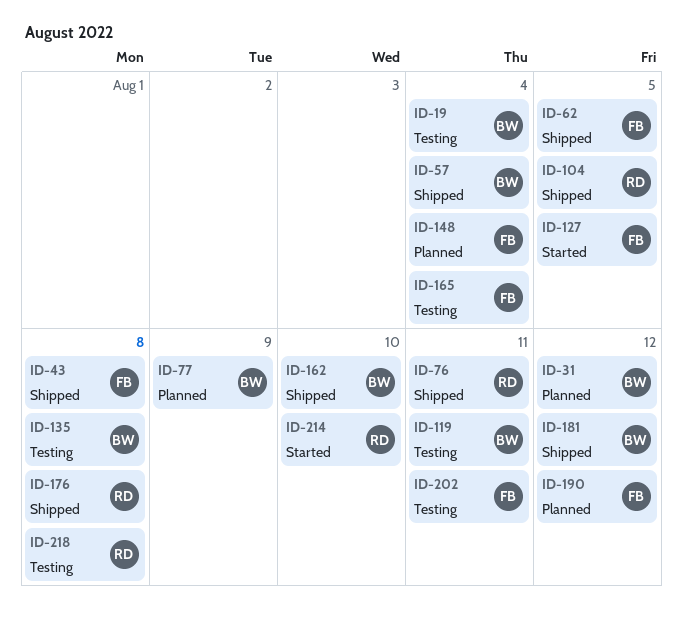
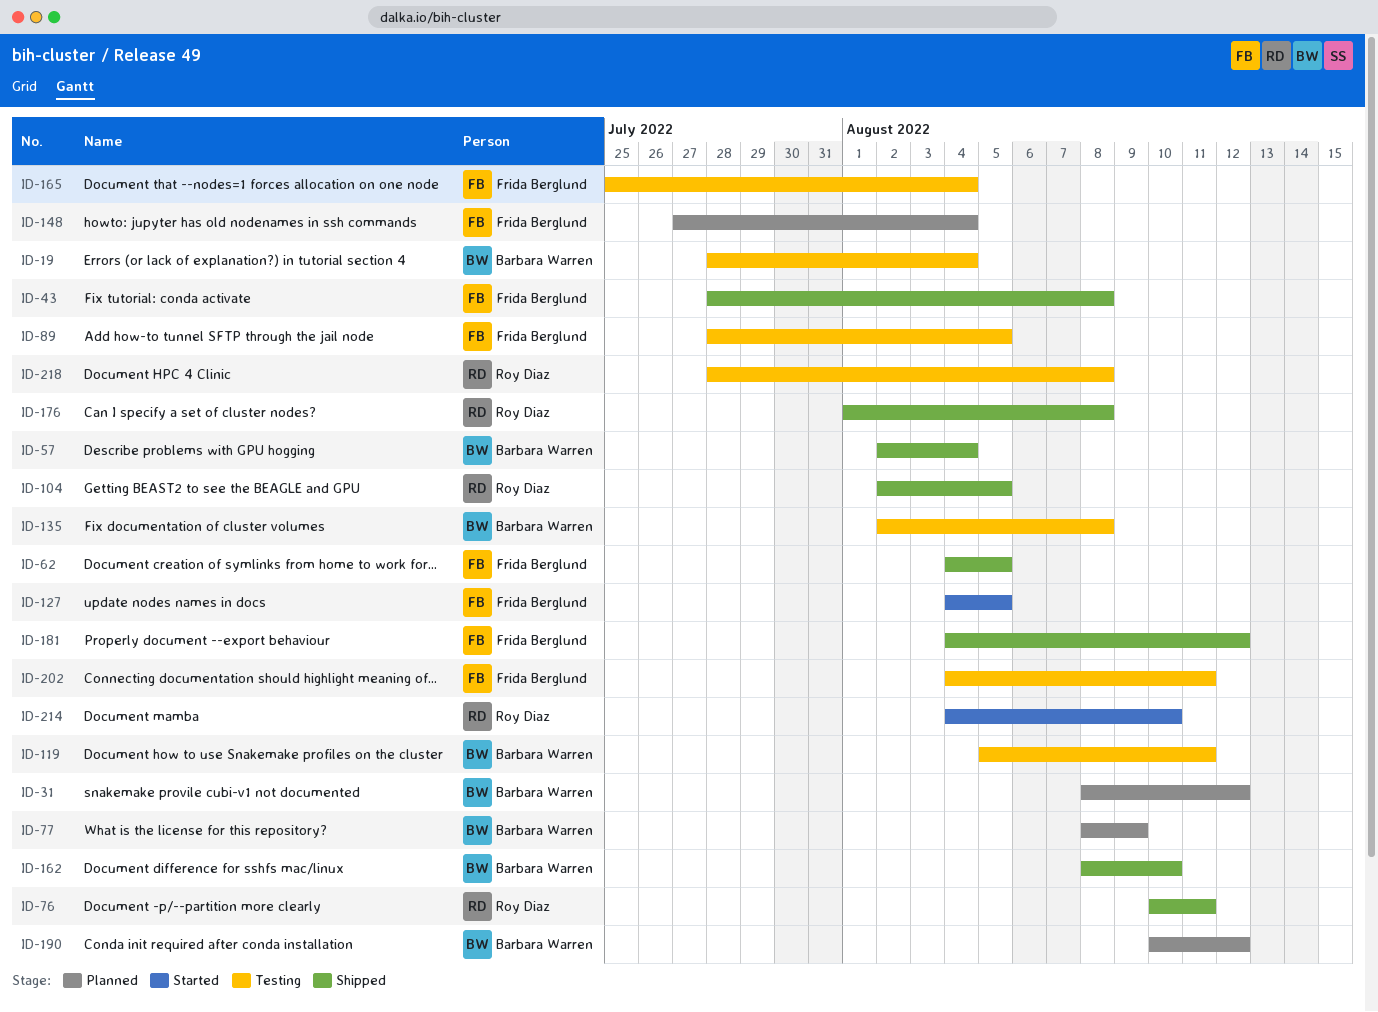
ID-89: none -> present
ID-181, owner: Barbara Warren -> Frida Berglund
ID-190, owner: Frida Berglund -> Barbara Warren

